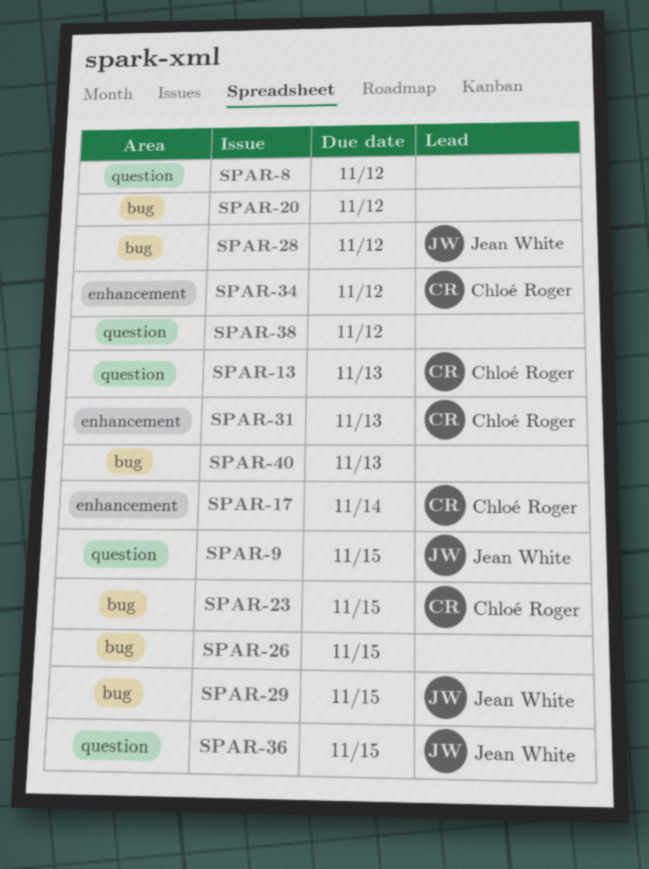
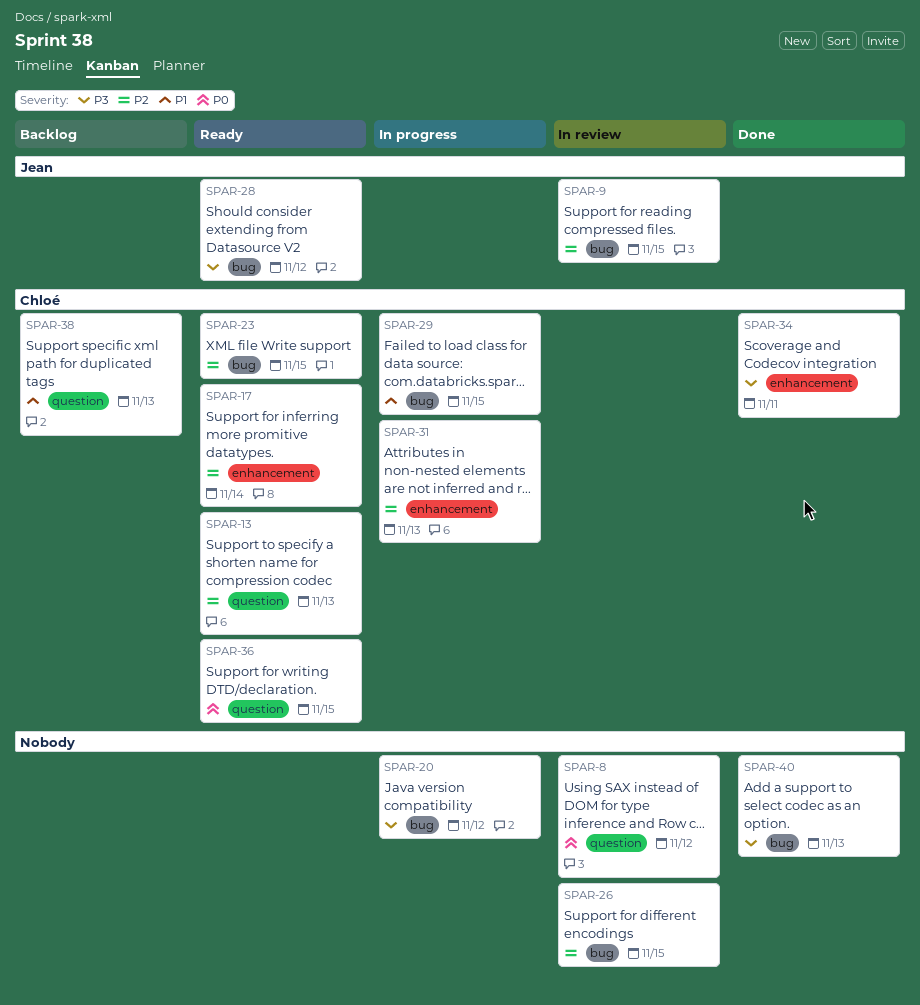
SPAR-9, label: question -> bug
SPAR-29, owner: Jean White -> Chloé Roger
SPAR-34, due: Nov 12 -> Nov 11
SPAR-36, owner: Jean White -> Chloé Roger
SPAR-38, owner: none -> Chloé Roger
SPAR-38, due: Nov 12 -> Nov 13

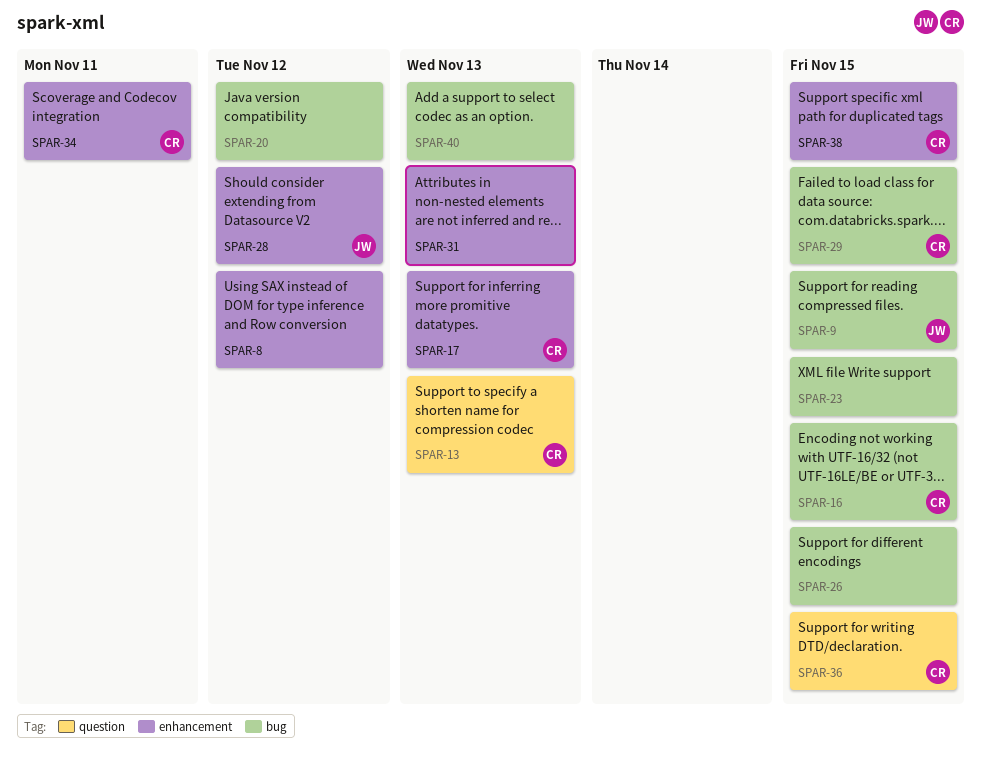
SPAR-8, label: question -> enhancement
SPAR-16: none -> present
SPAR-17, due: Nov 14 -> Nov 13
SPAR-23, owner: Chloé -> none
SPAR-28, label: bug -> enhancement
SPAR-31, owner: Chloé -> none
SPAR-38, label: question -> enhancement
SPAR-38, due: Nov 13 -> Nov 15

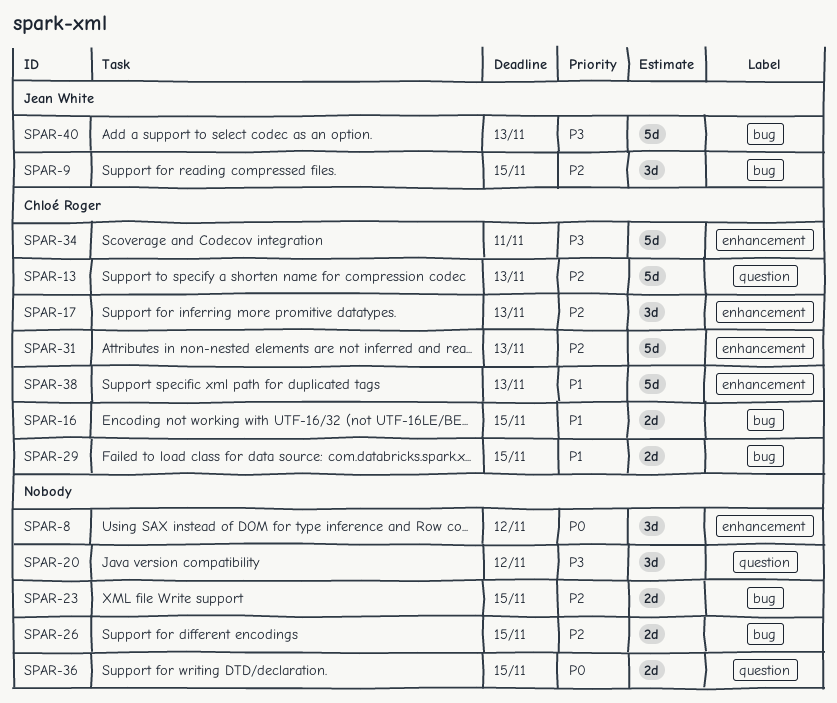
SPAR-20, label: bug -> question
SPAR-28: present -> none
SPAR-31, owner: none -> Chloé Roger
SPAR-36, owner: Chloé Roger -> none
SPAR-38, due: Nov 15 -> Nov 13
SPAR-40, owner: none -> Jean White

